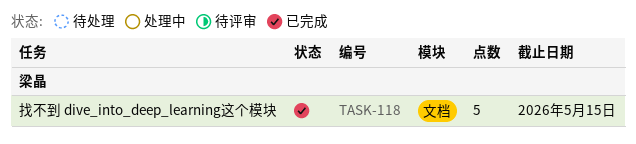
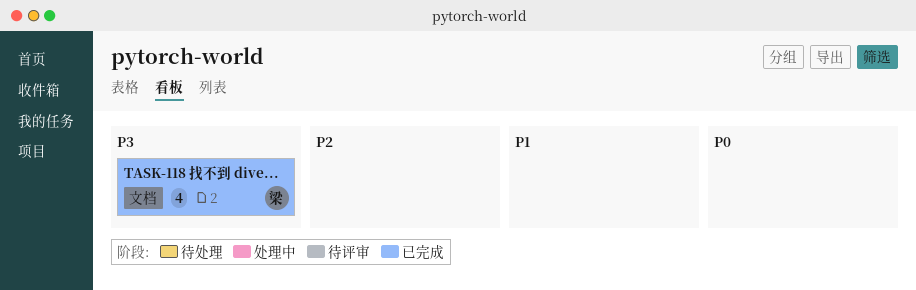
TASK-118, estimate: 5 -> 4

